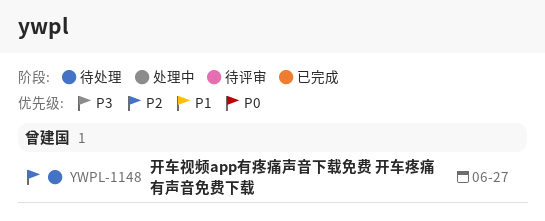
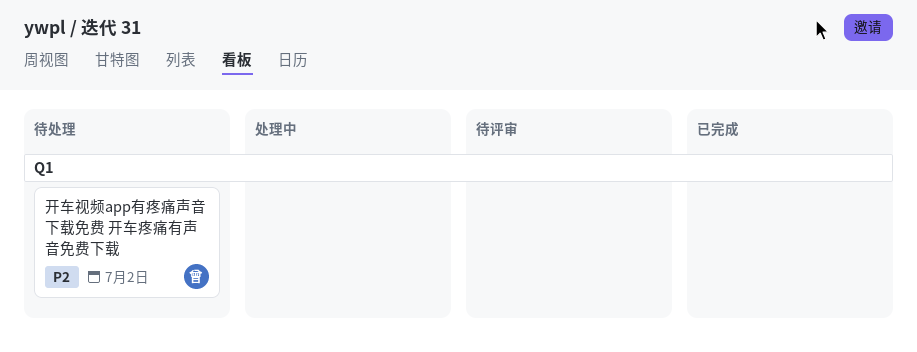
开车视频app有疼痛声音下载免费 开车疼痛有声音免费下载, due: Jun 27 -> Jul 2

